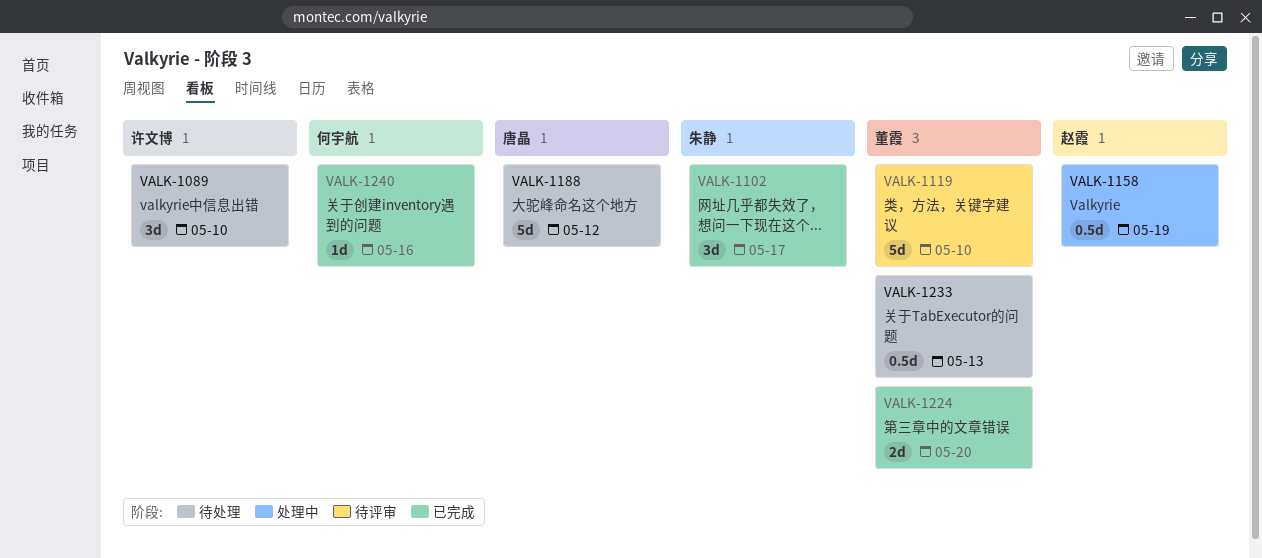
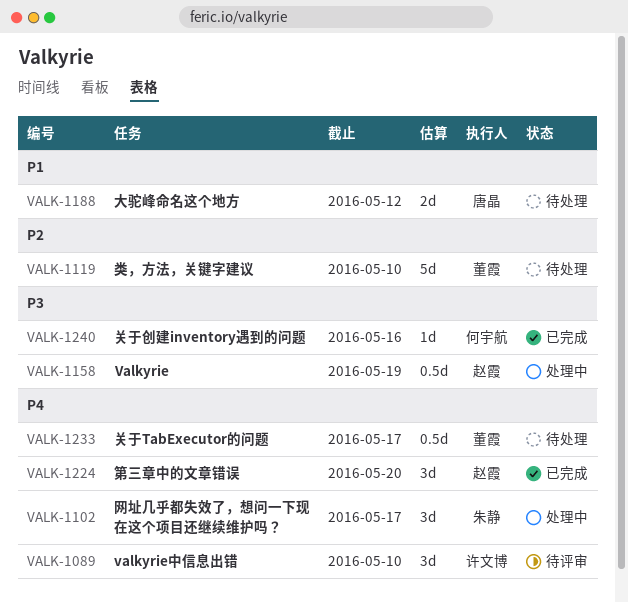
VALK-1089, status: 待处理 -> 待评审
VALK-1102, status: 已完成 -> 处理中
VALK-1119, status: 待评审 -> 待处理
VALK-1188, estimate: 5d -> 2d
VALK-1224, owner: 董霞 -> 赵霞
VALK-1224, estimate: 2d -> 3d
VALK-1233, due: May 13 -> May 17

